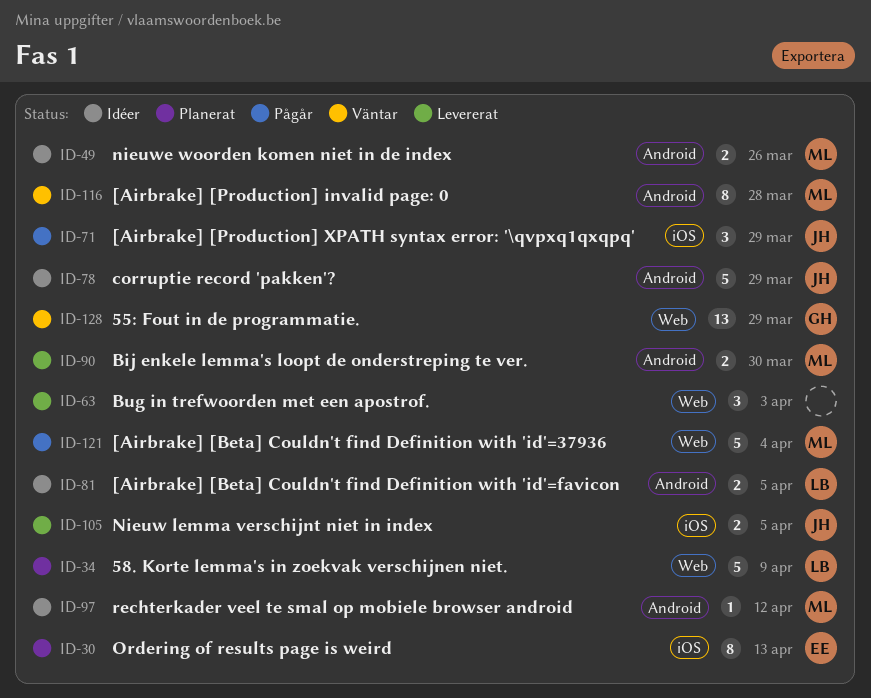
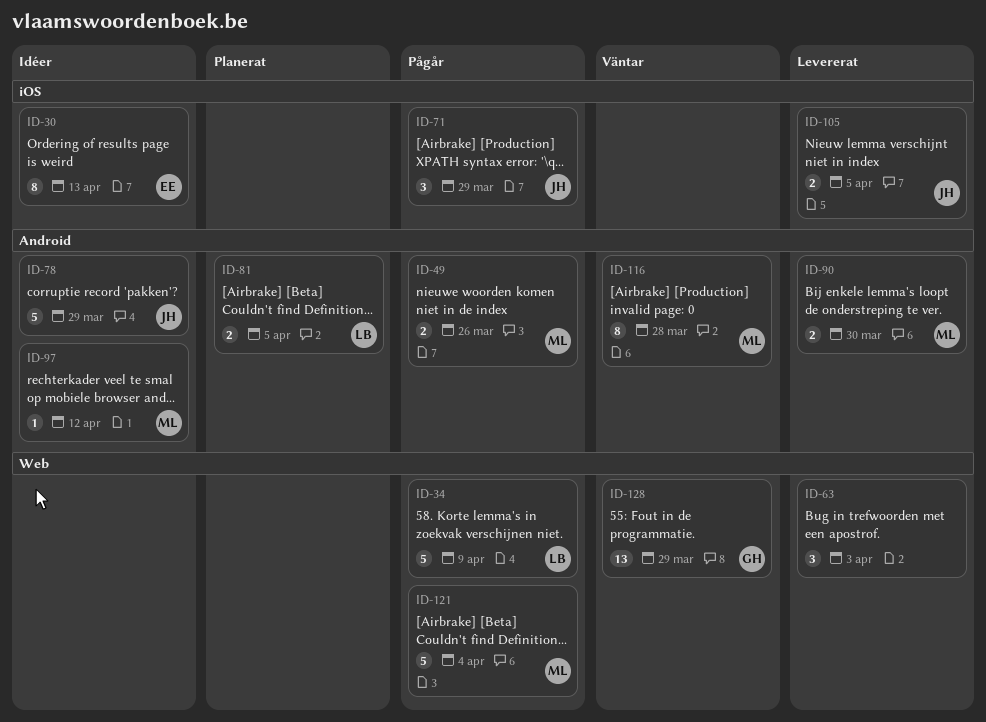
ID-30, status: Planerat -> Idéer
ID-34, status: Planerat -> Pågår
ID-49, status: Idéer -> Pågår
ID-81, status: Idéer -> Planerat

